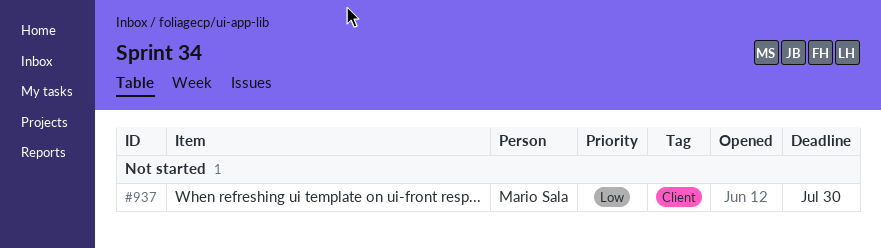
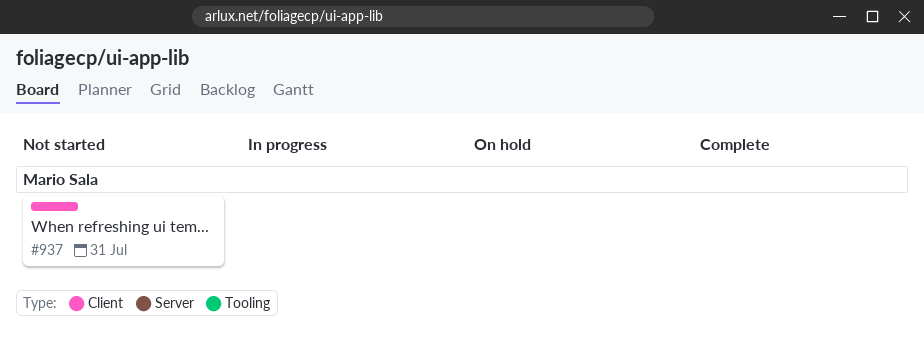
#937, due: Jul 30 -> Jul 31

